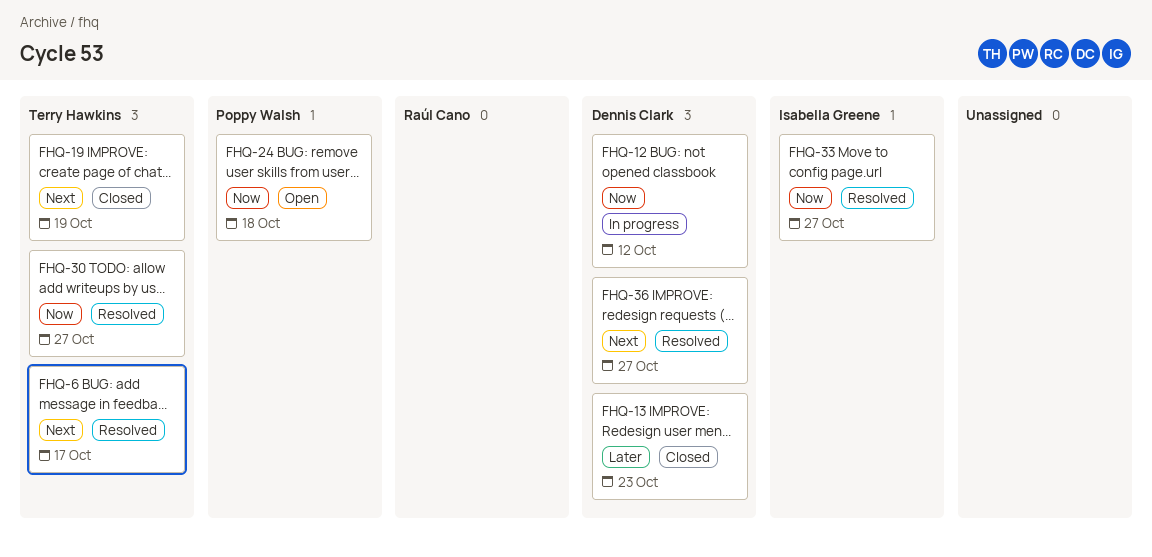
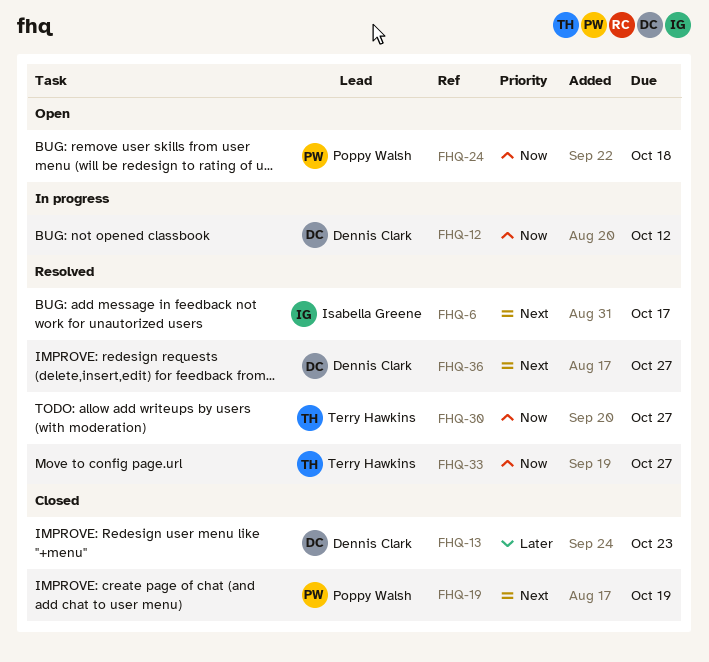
FHQ-6, owner: Terry Hawkins -> Isabella Greene
FHQ-19, owner: Terry Hawkins -> Poppy Walsh
FHQ-33, owner: Isabella Greene -> Terry Hawkins

